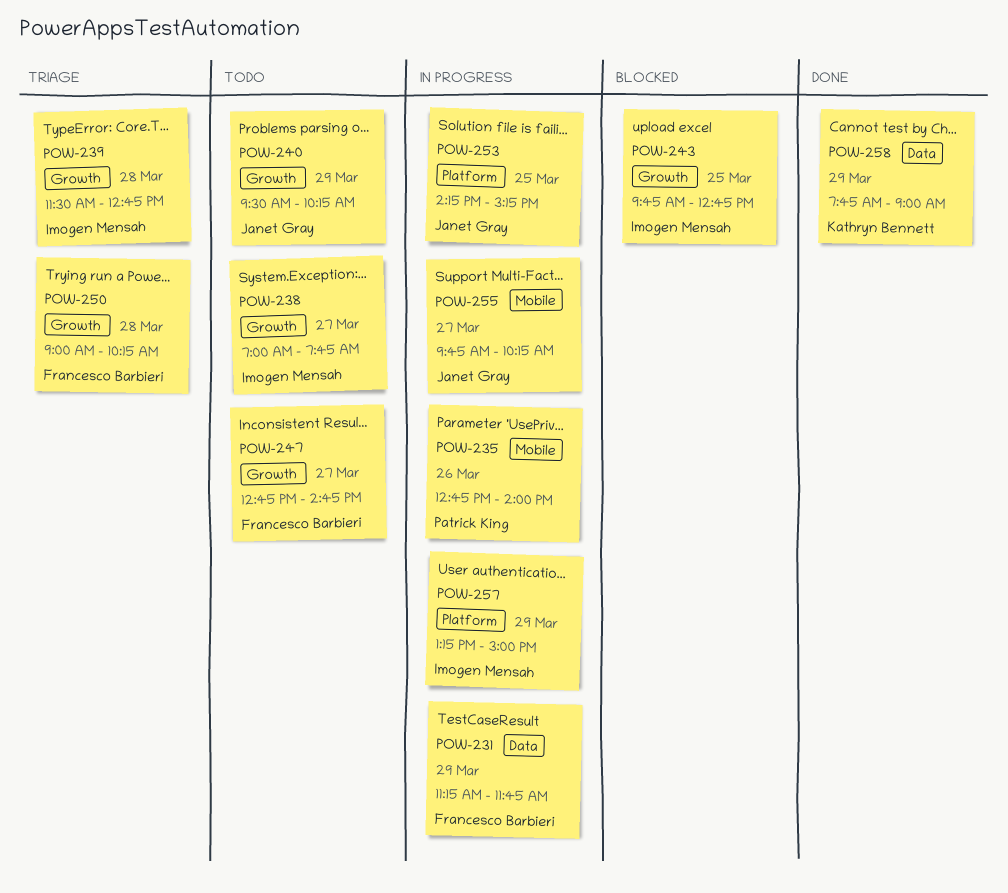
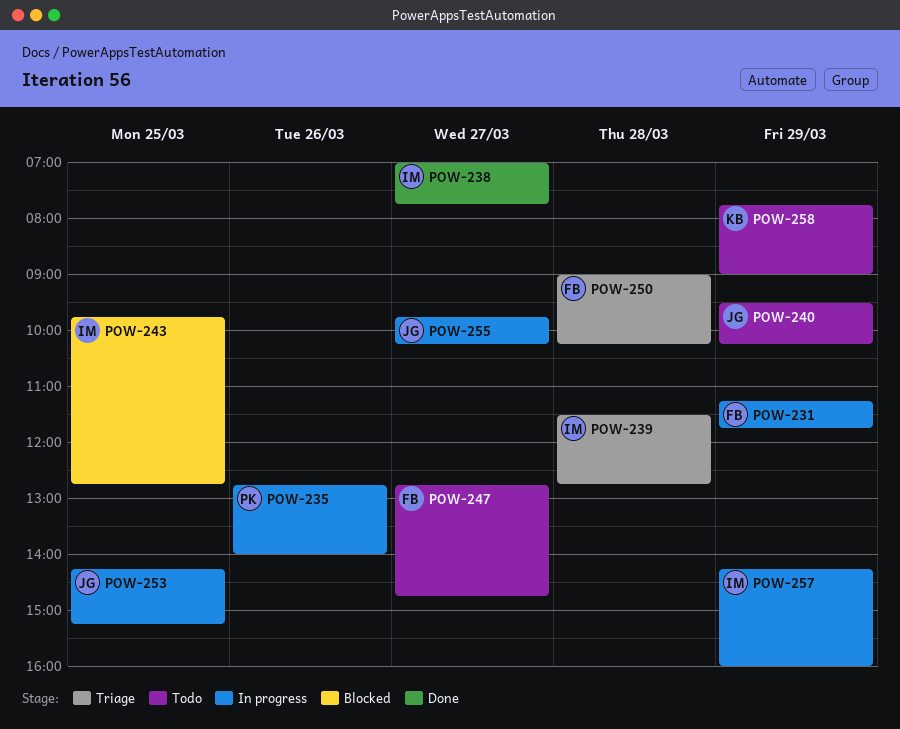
POW-238, status: Todo -> Done
POW-257, begins: 13:15 -> 14:15
POW-257, ends: 15:00 -> 16:00
POW-258, status: Done -> Todo

